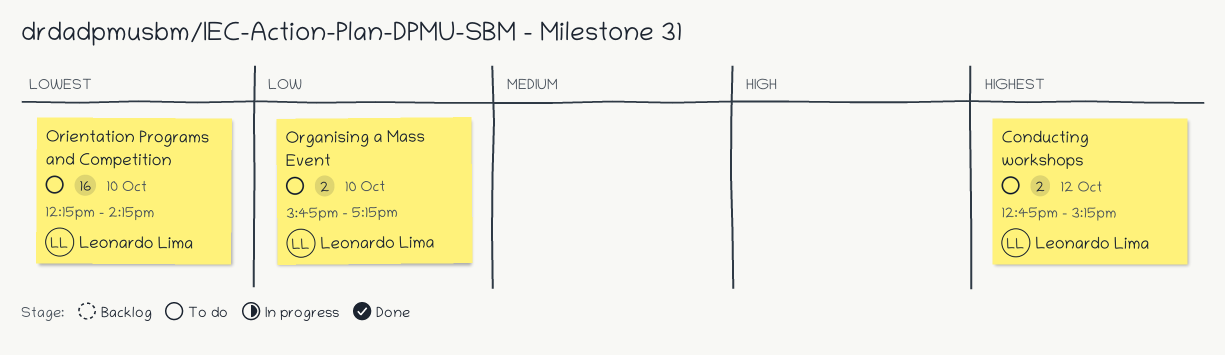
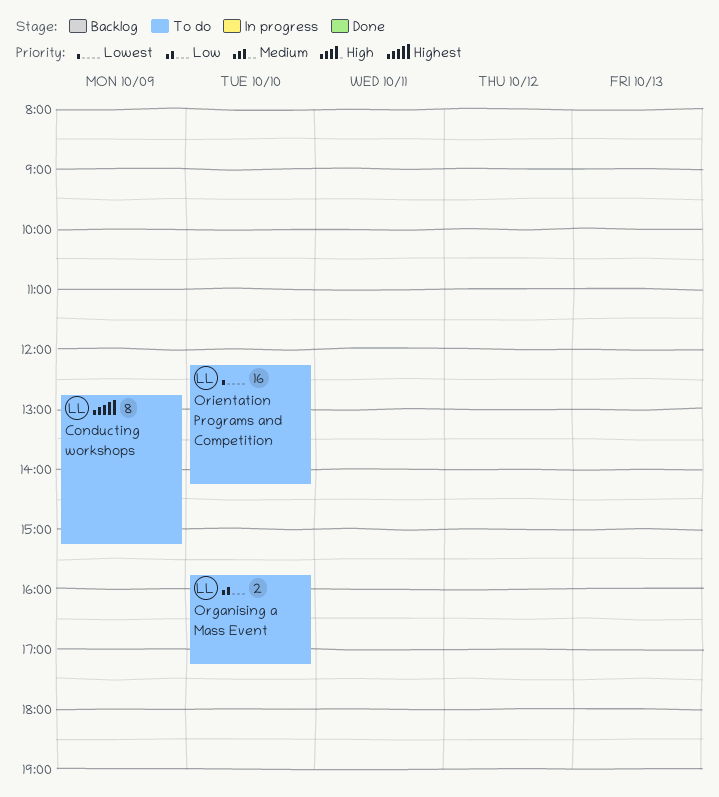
Conducting workshops, estimate: 2 -> 8
Conducting workshops, day: Oct 12 -> Oct 9

